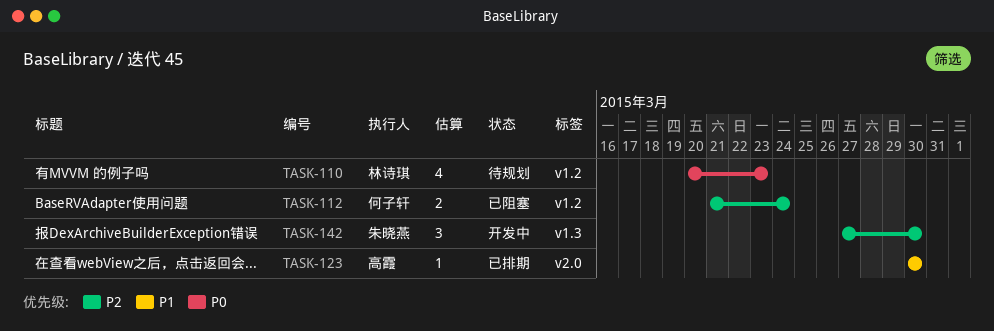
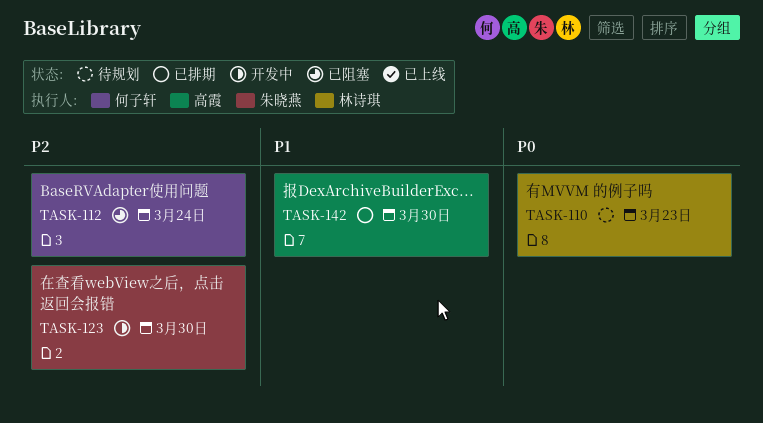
TASK-123, status: 已排期 -> 开发中
TASK-123, owner: 高霞 -> 朱晓燕
TASK-123, priority: P1 -> P2
TASK-142, status: 开发中 -> 已排期
TASK-142, owner: 朱晓燕 -> 高霞
TASK-142, priority: P2 -> P1

